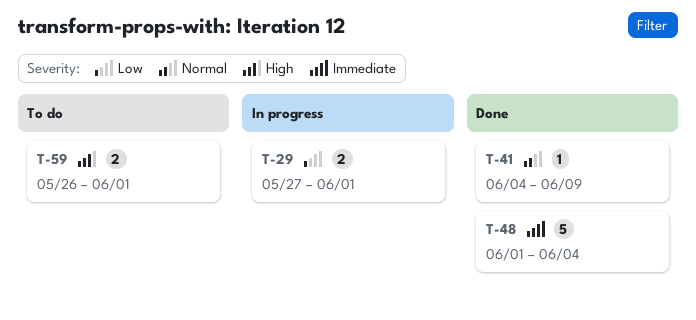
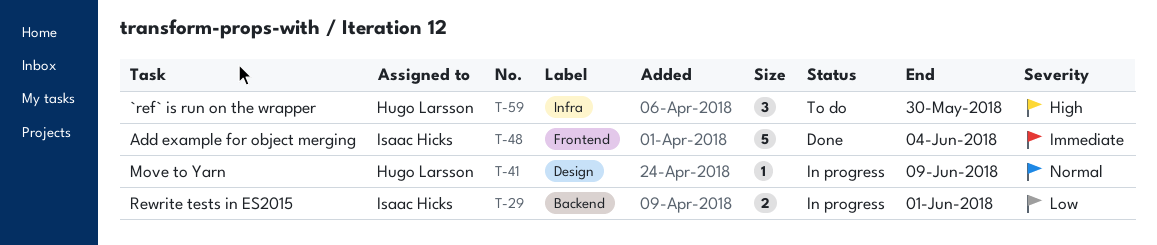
T-41, status: Done -> In progress
T-59, estimate: 2 -> 3
T-59, due: Jun 1 -> May 30

